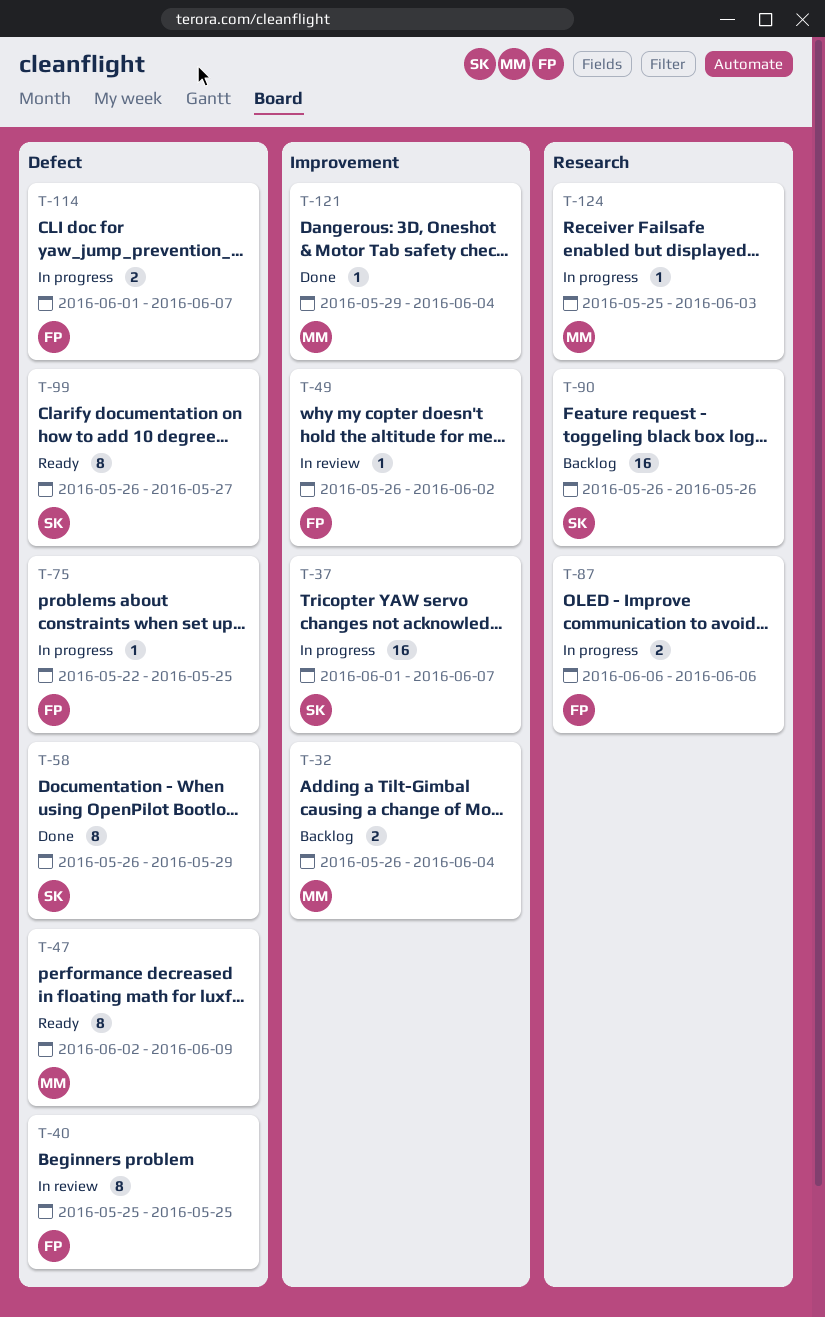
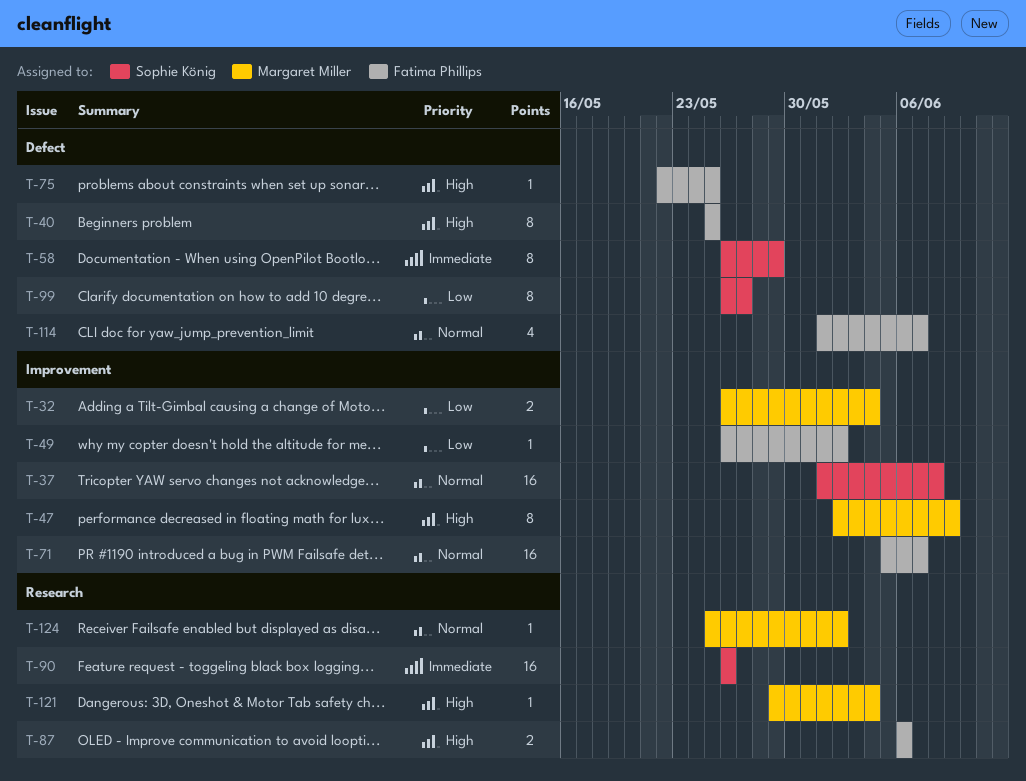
T-37, due: Jun 7 -> Jun 8
T-47, label: Defect -> Improvement
T-71: none -> present
T-114, estimate: 2 -> 4
T-121, label: Improvement -> Research
T-124, due: Jun 3 -> Jun 2

